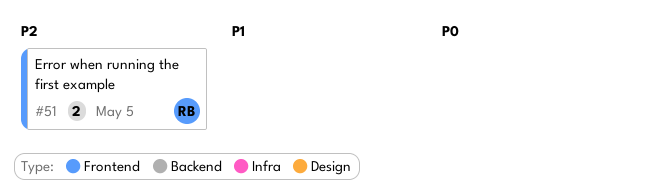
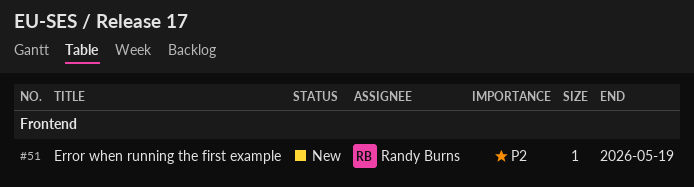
#51, estimate: 2 -> 1
#51, due: May 5 -> May 19

